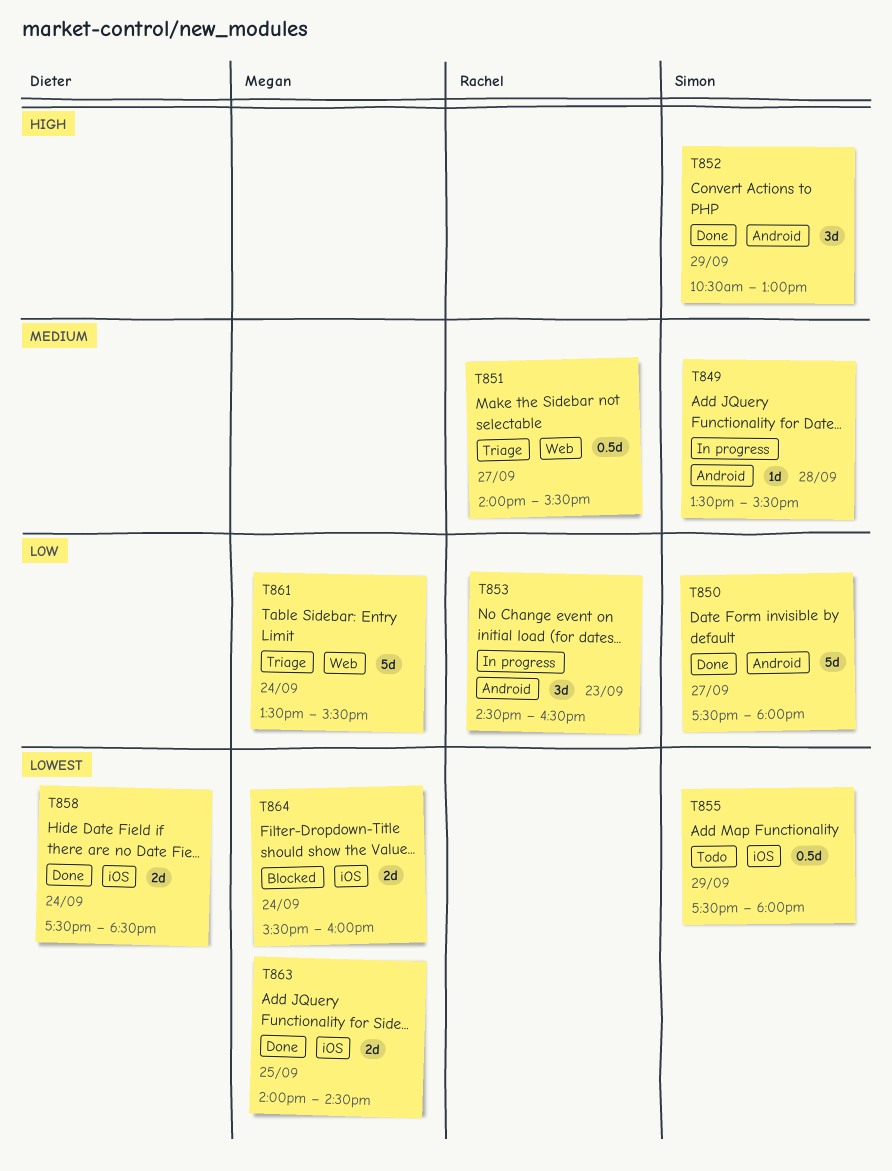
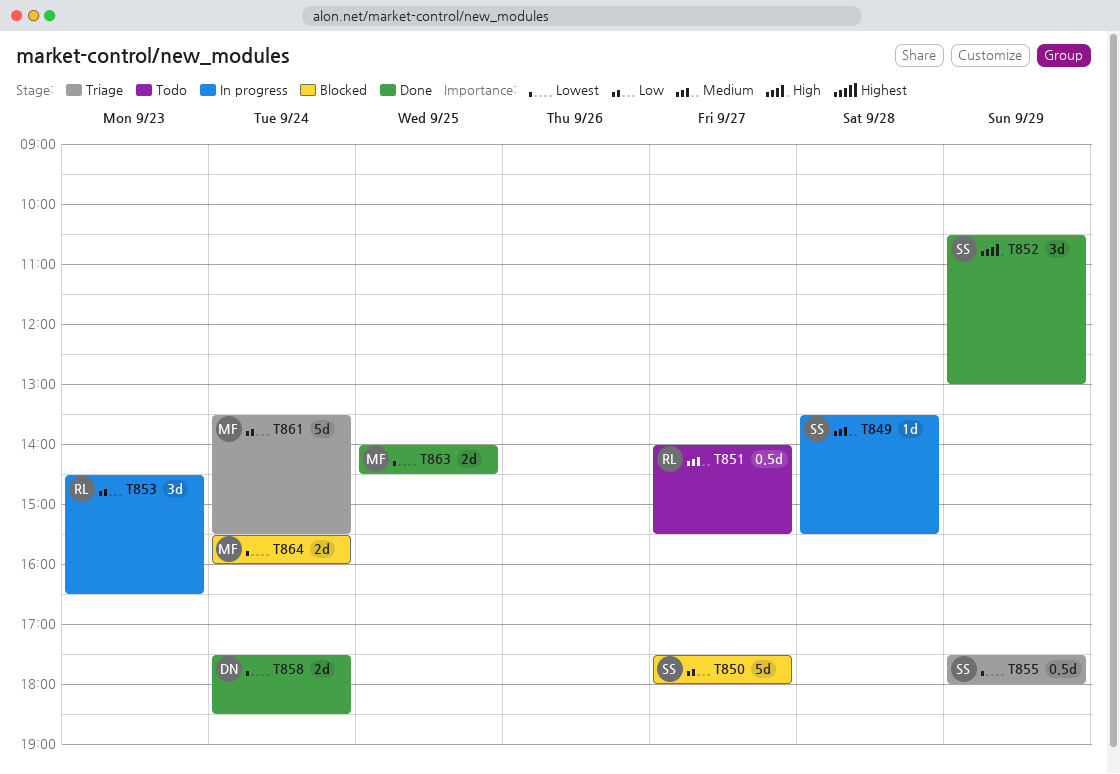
T850, status: Done -> Blocked
T851, status: Triage -> Todo
T855, status: Todo -> Triage

